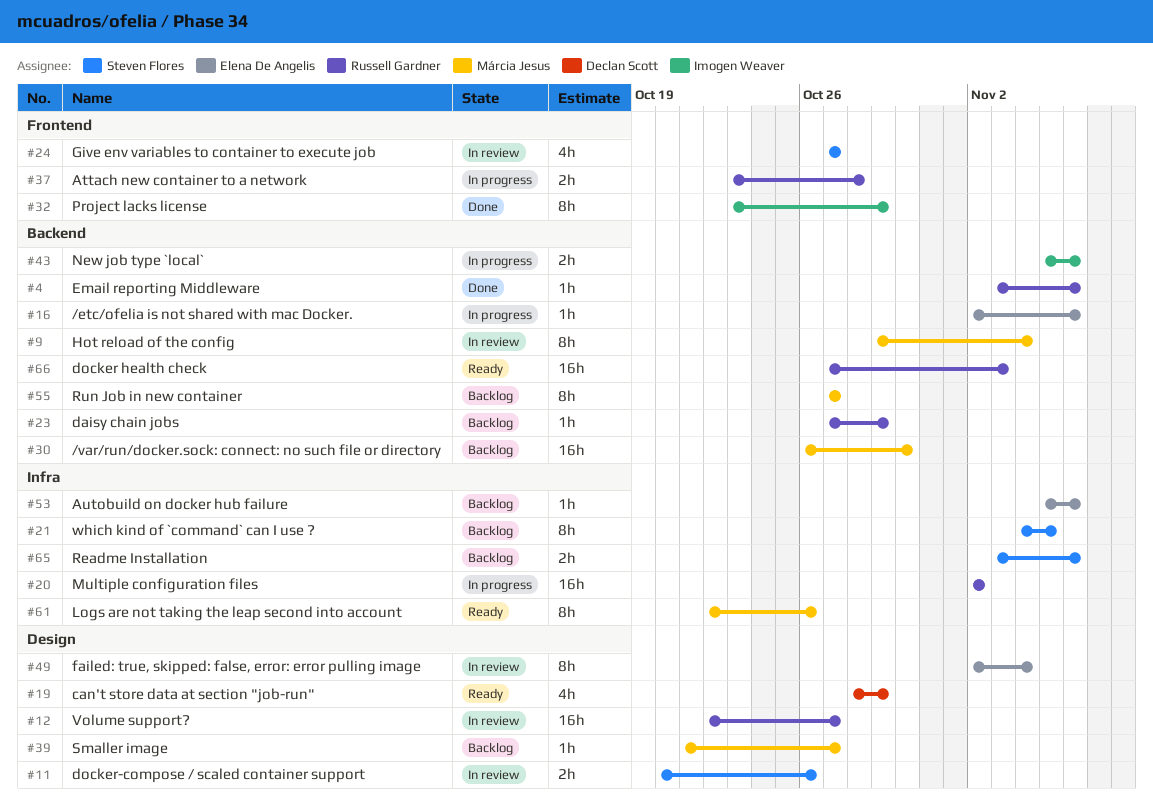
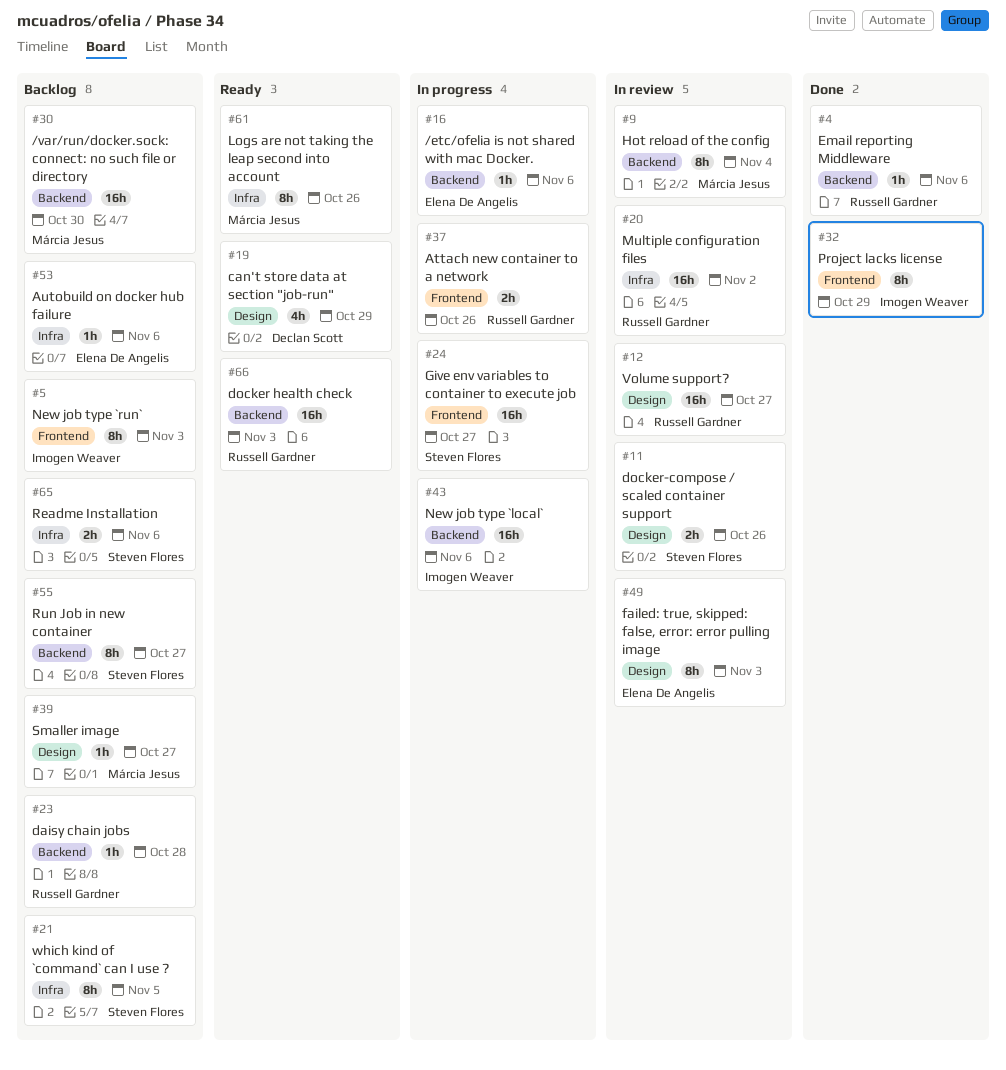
#5: none -> present
#20, status: In progress -> In review
#23, due: Oct 29 -> Oct 28
#24, status: In review -> In progress
#24, estimate: 4h -> 16h
#37, due: Oct 28 -> Oct 26
#43, estimate: 2h -> 16h
#49, due: Nov 4 -> Nov 3
#55, owner: Márcia Jesus -> Steven Flores

